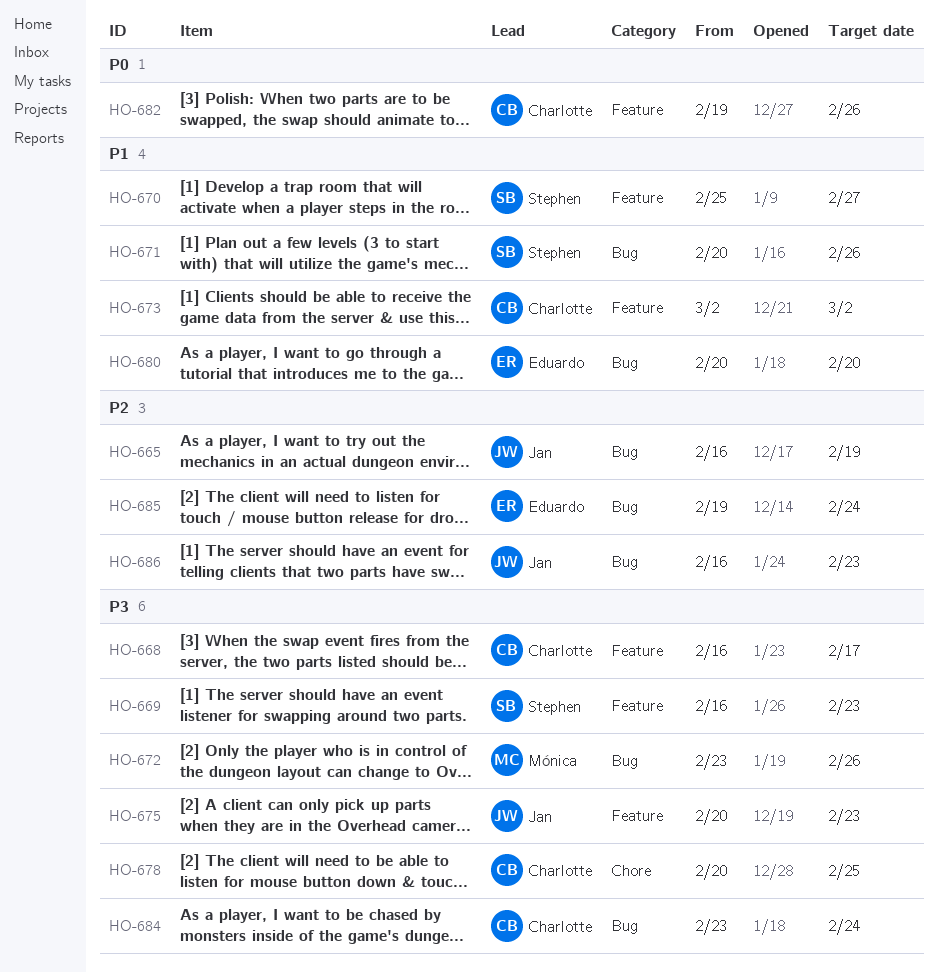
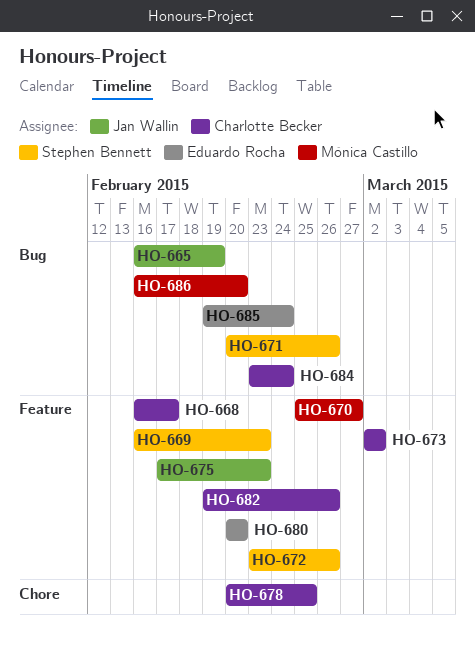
HO-670, owner: Stephen Bennett -> Mónica Castillo
HO-672, owner: Mónica Castillo -> Stephen Bennett
HO-672, label: Bug -> Feature
HO-675, start: Feb 20 -> Feb 17
HO-680, label: Bug -> Feature
HO-686, owner: Jan Wallin -> Mónica Castillo
HO-686, due: Feb 23 -> Feb 20

